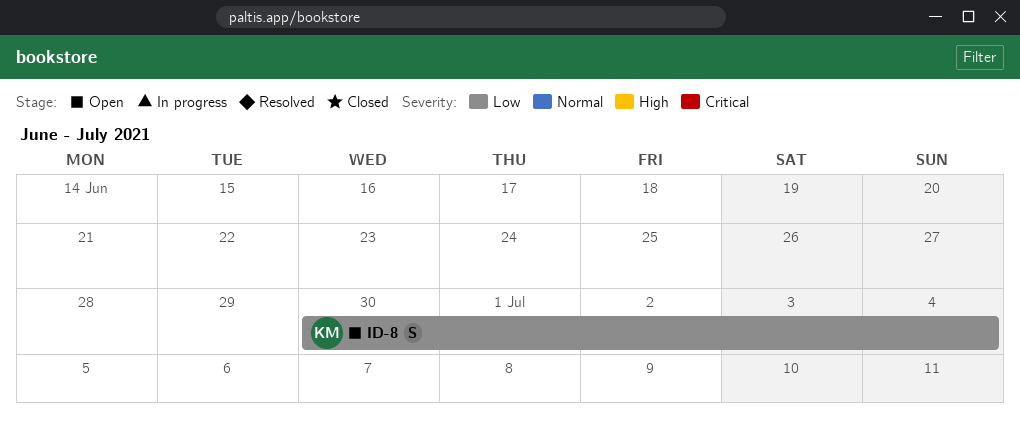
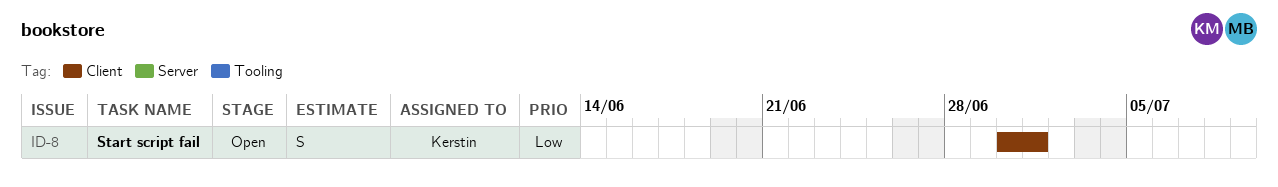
ID-8, due: Jul 4 -> Jul 1

